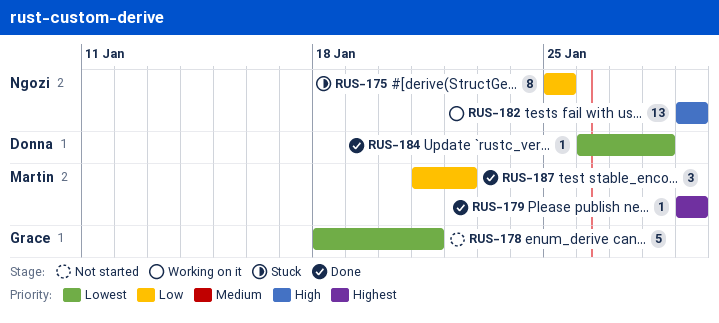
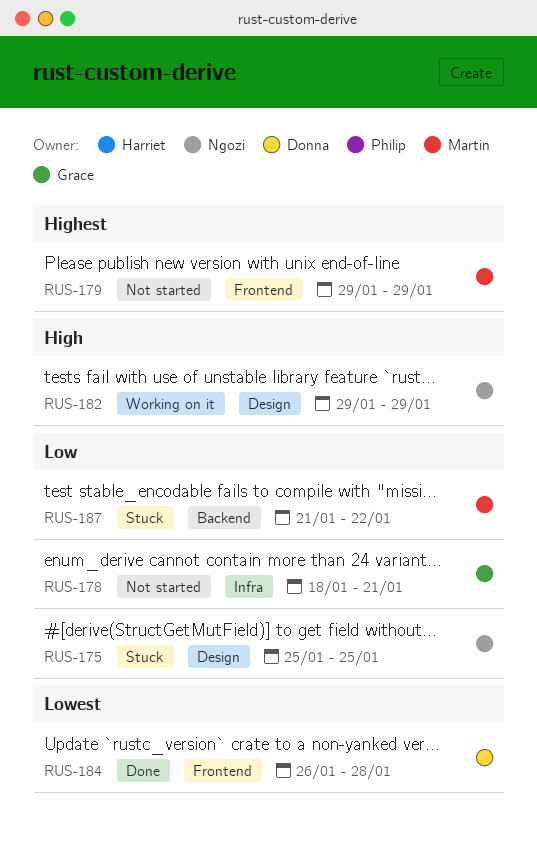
RUS-178, priority: Lowest -> Low
RUS-179, status: Done -> Not started
RUS-187, status: Done -> Stuck

